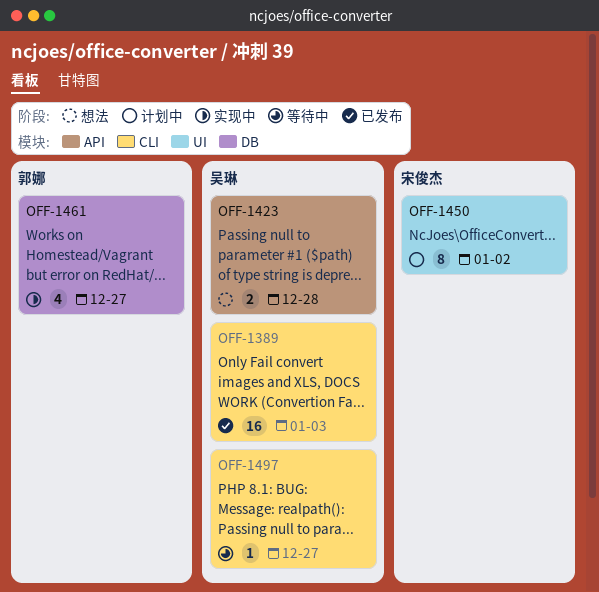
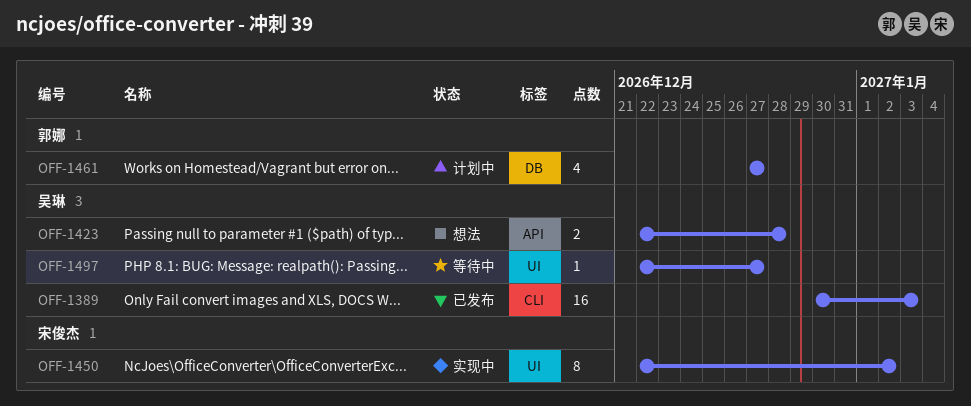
OFF-1450, status: 计划中 -> 实现中
OFF-1461, status: 实现中 -> 计划中
OFF-1497, label: CLI -> UI

